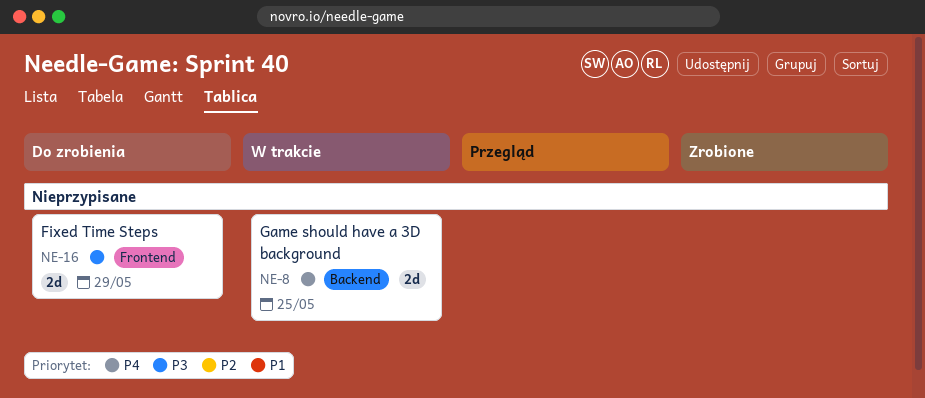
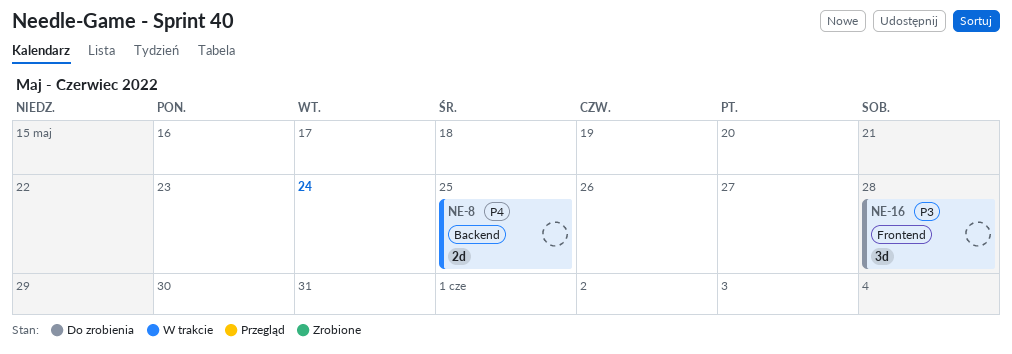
NE-16, estimate: 2d -> 3d
NE-16, due: May 29 -> May 28

